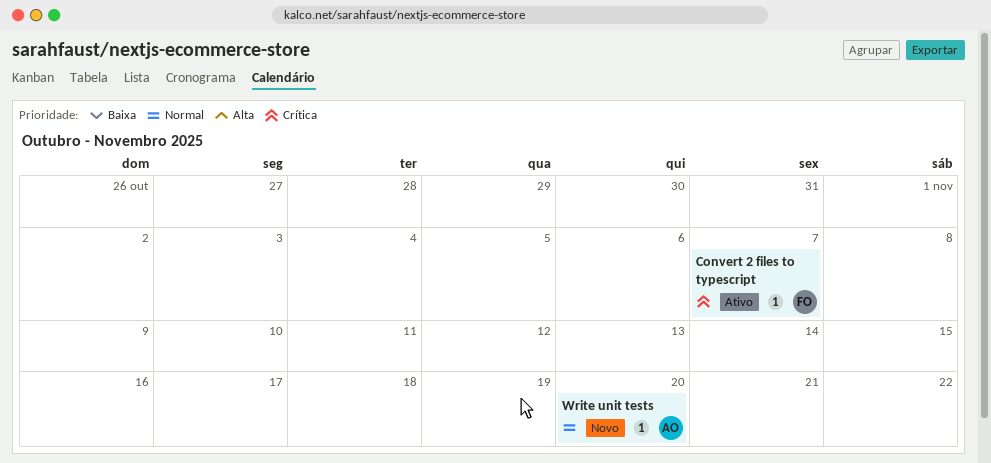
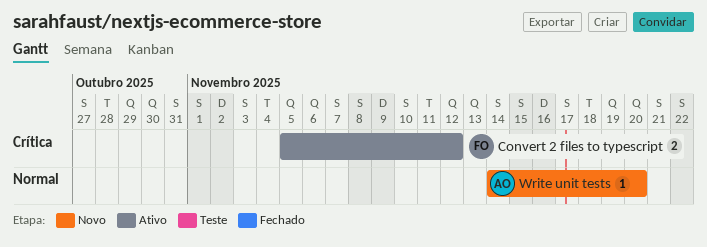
Convert 2 files to typescript, estimate: 1 -> 2
Convert 2 files to typescript, due: Nov 7 -> Nov 12

